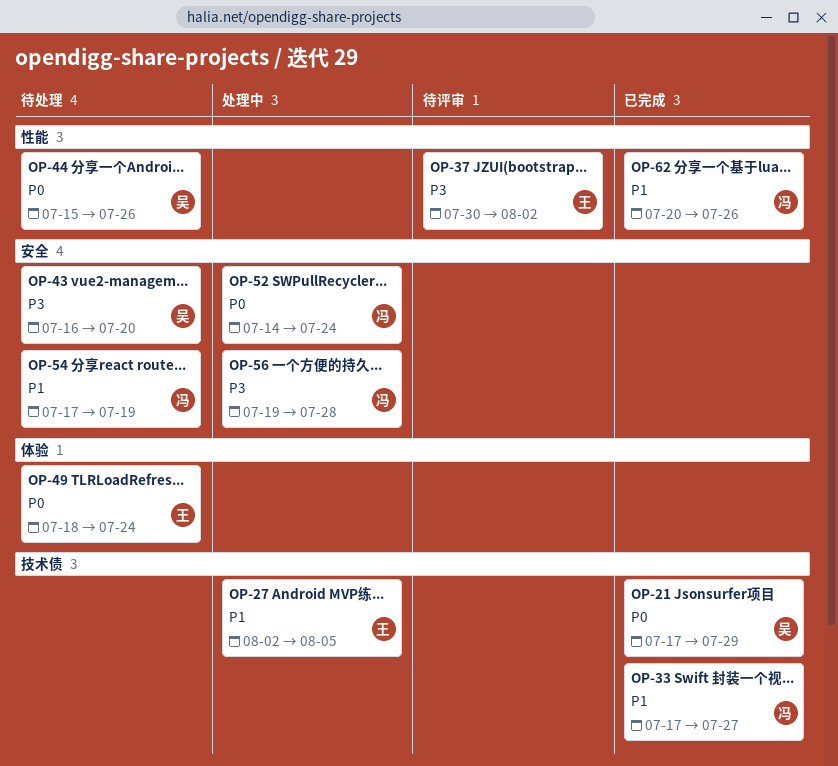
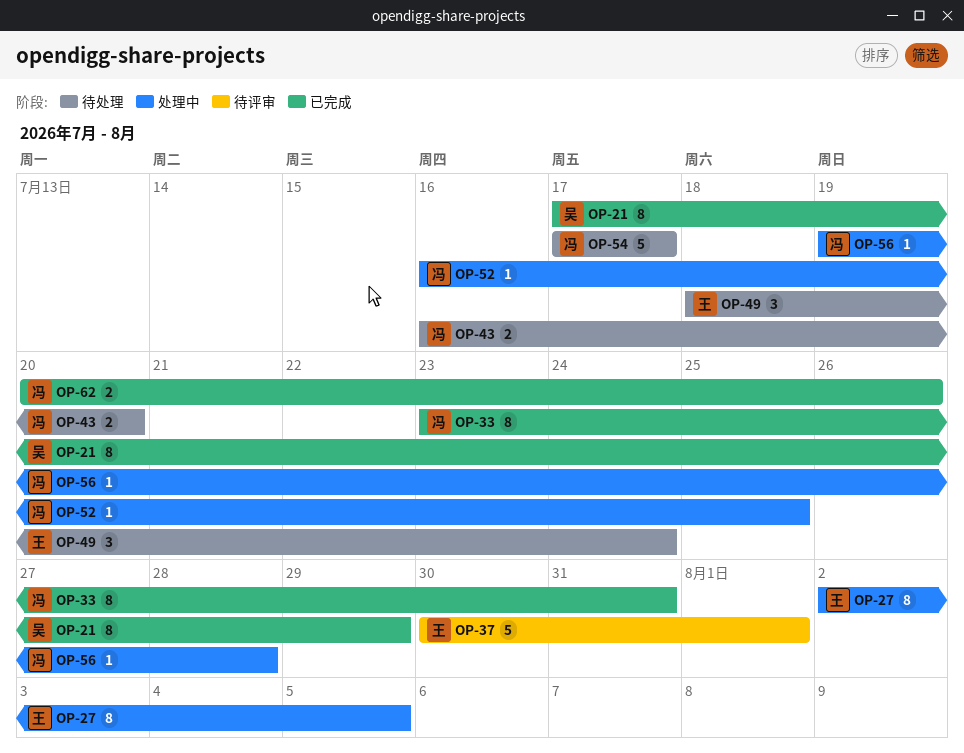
OP-33, start: Jul 17 -> Jul 23
OP-33, due: Jul 27 -> Jul 31
OP-37, due: Aug 2 -> Aug 1
OP-43, owner: 吴 -> 冯
OP-44: present -> none
OP-52, start: Jul 14 -> Jul 16
OP-52, due: Jul 24 -> Jul 25
OP-54, due: Jul 19 -> Jul 17

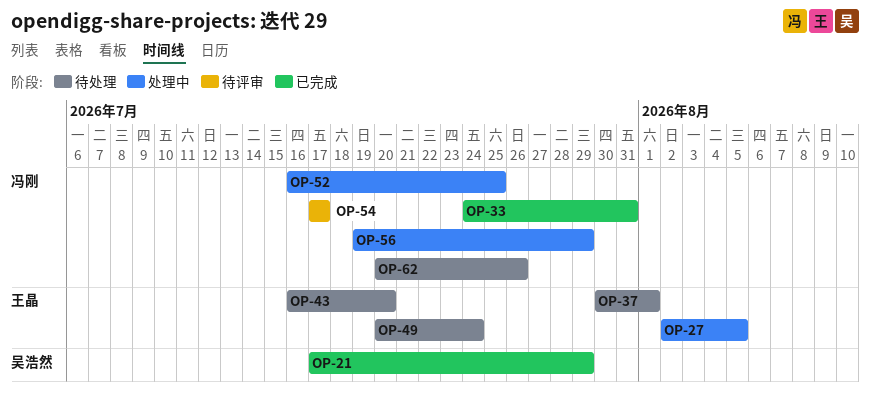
OP-33, start: Jul 23 -> Jul 24
OP-37, status: 待评审 -> 待处理
OP-43, owner: 冯刚 -> 王晶
OP-49, start: Jul 18 -> Jul 20
OP-54, status: 待处理 -> 待评审
OP-56, due: Jul 28 -> Jul 29
OP-62, status: 已完成 -> 待处理

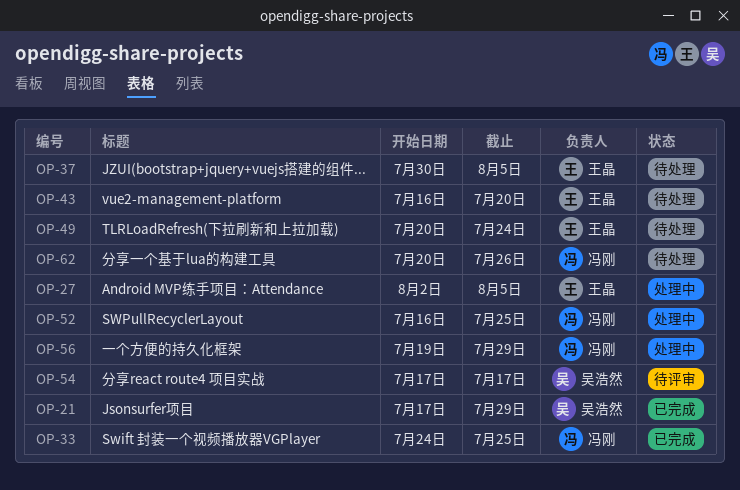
OP-33, due: Jul 31 -> Jul 25
OP-37, due: Aug 1 -> Aug 5
OP-54, owner: 冯刚 -> 吴浩然

